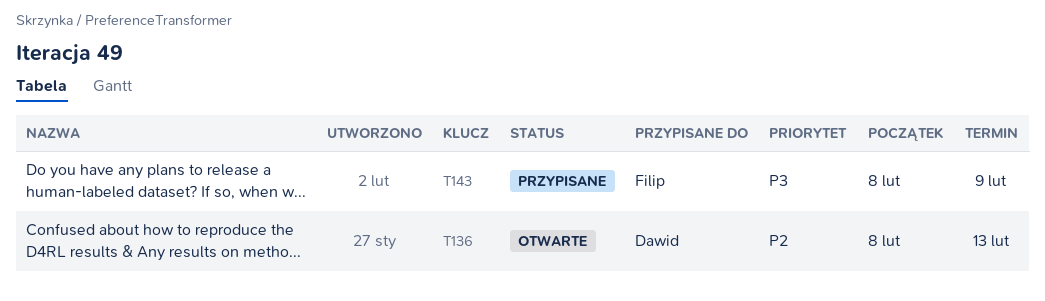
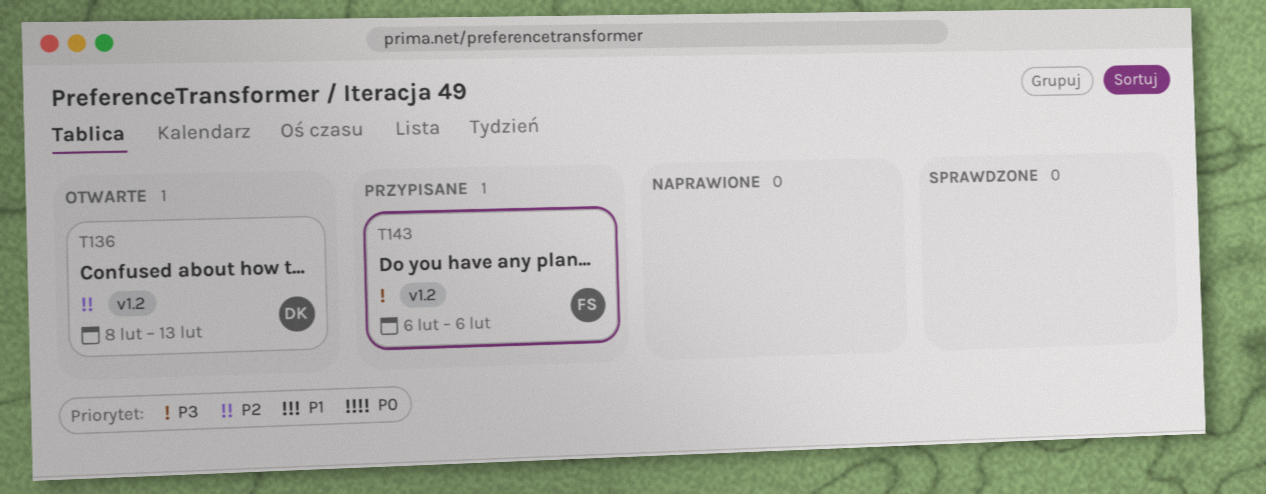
T143, start: Feb 8 -> Feb 6
T143, due: Feb 9 -> Feb 6

